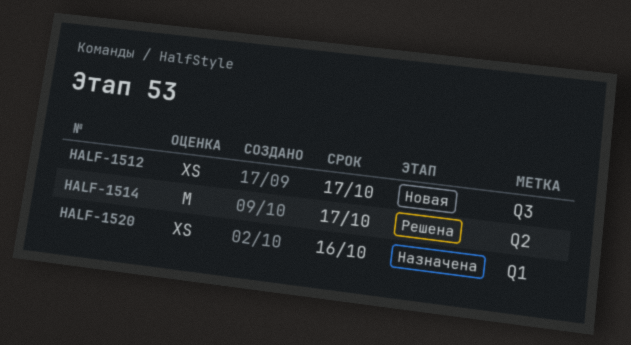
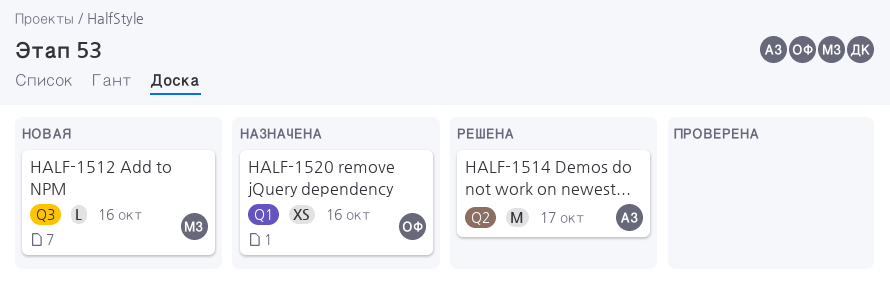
HALF-1512, estimate: XS -> L
HALF-1512, due: Oct 17 -> Oct 16

